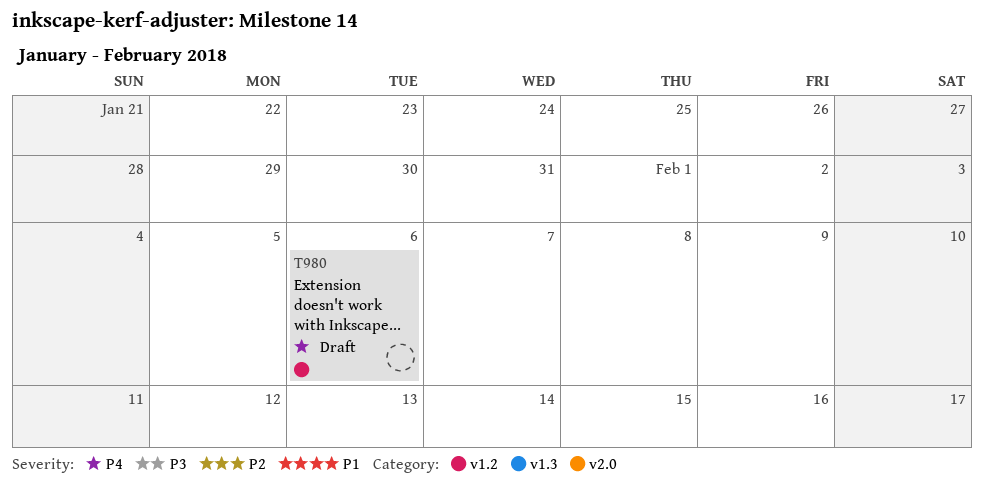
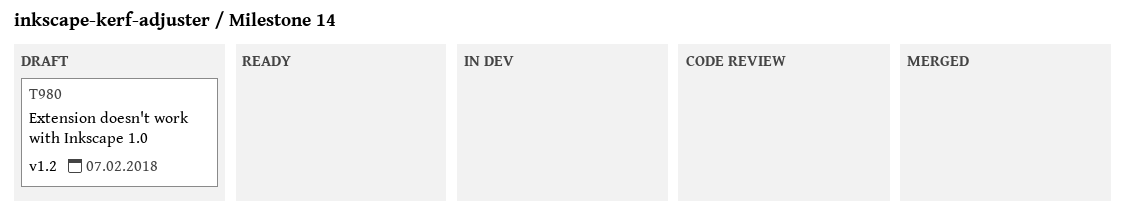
T980, due: Feb 6 -> Feb 7

